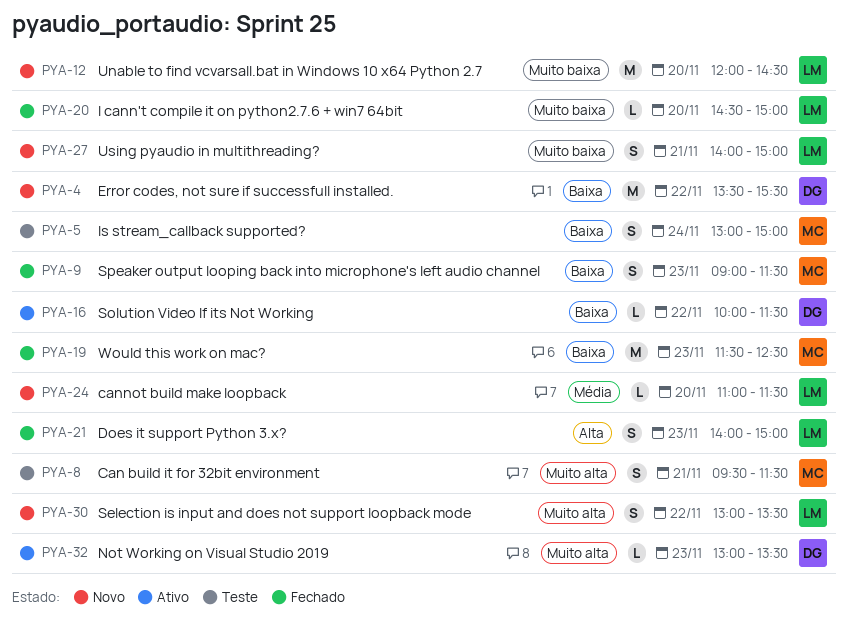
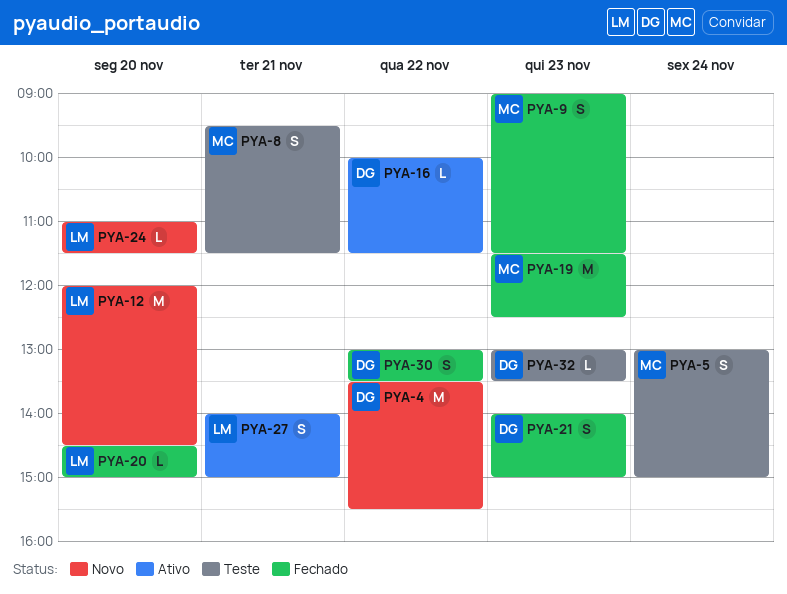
PYA-21, owner: LM -> DG
PYA-27, status: Novo -> Ativo
PYA-30, status: Novo -> Fechado
PYA-30, owner: LM -> DG
PYA-32, status: Ativo -> Teste

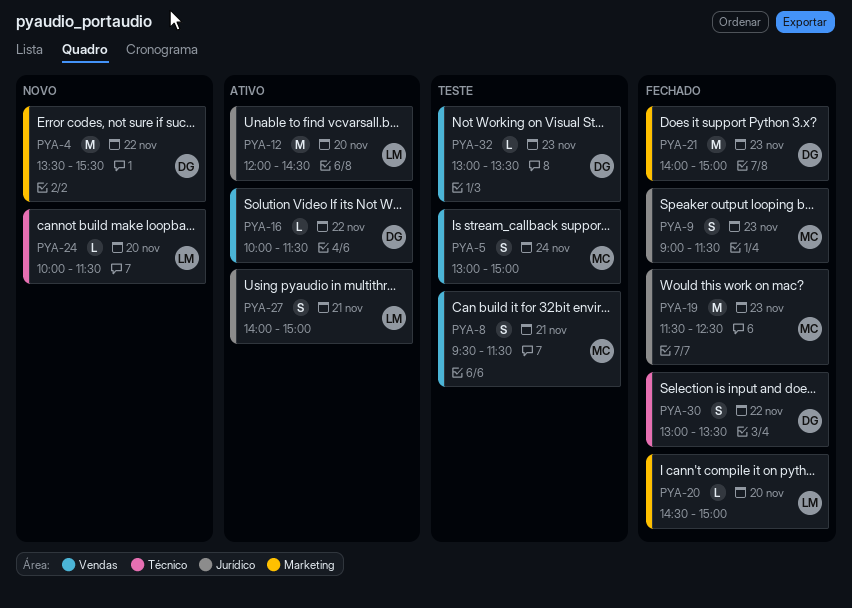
PYA-12, status: Novo -> Ativo
PYA-21, estimate: S -> M
PYA-24, begins: 11:00 -> 10:00

